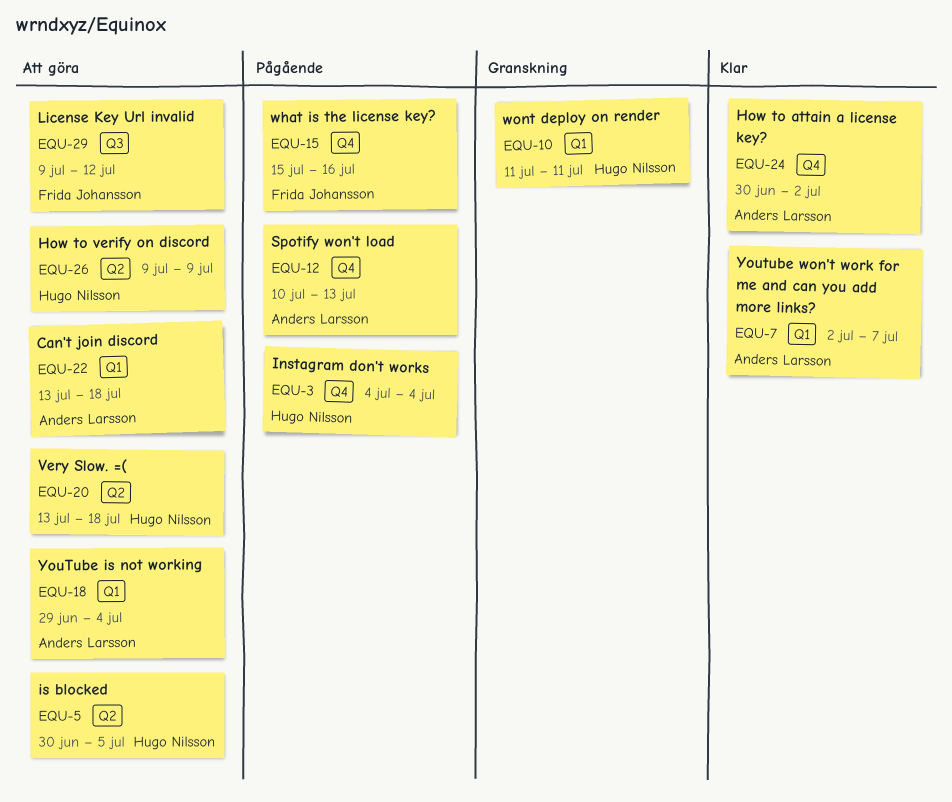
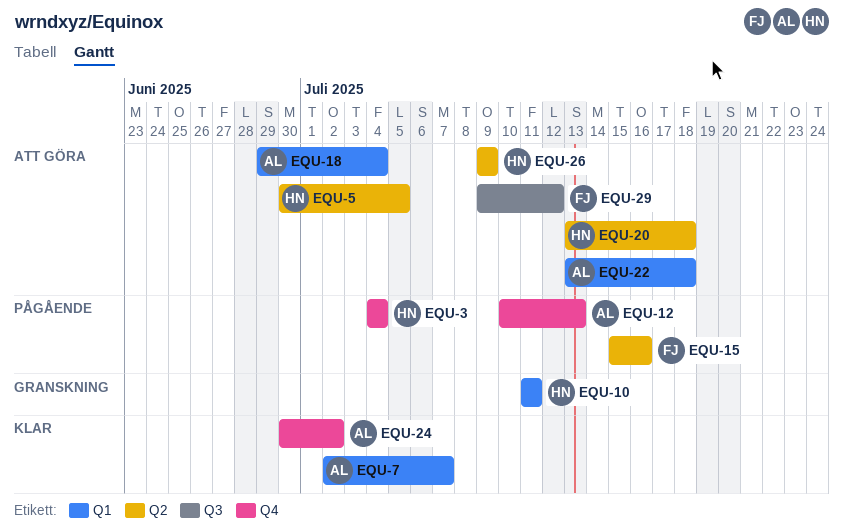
EQU-15, label: Q4 -> Q2

